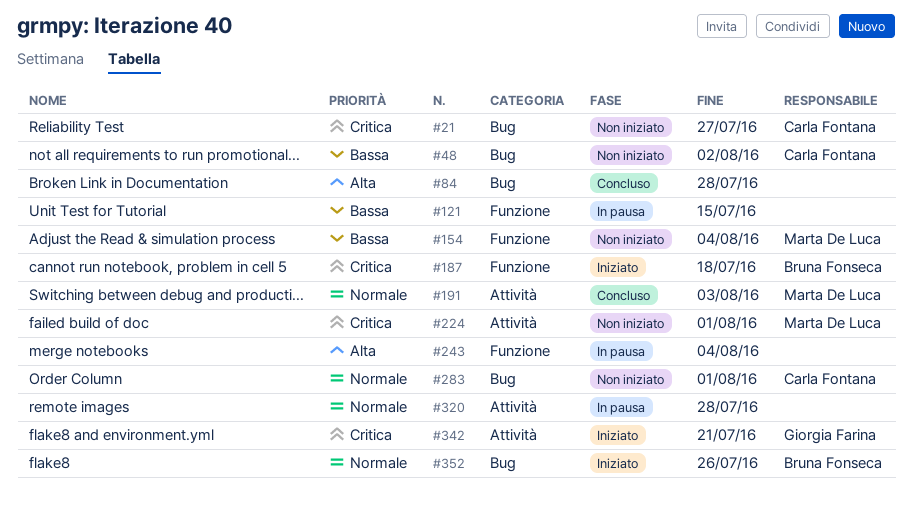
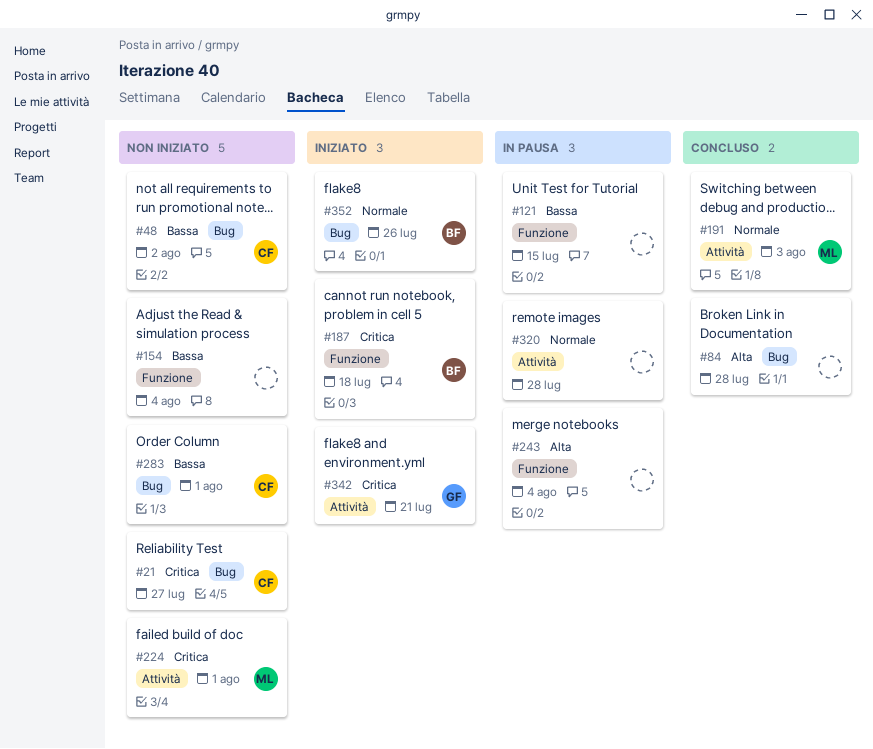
#154, owner: Marta De Luca -> none
#283, priority: Normale -> Bassa

